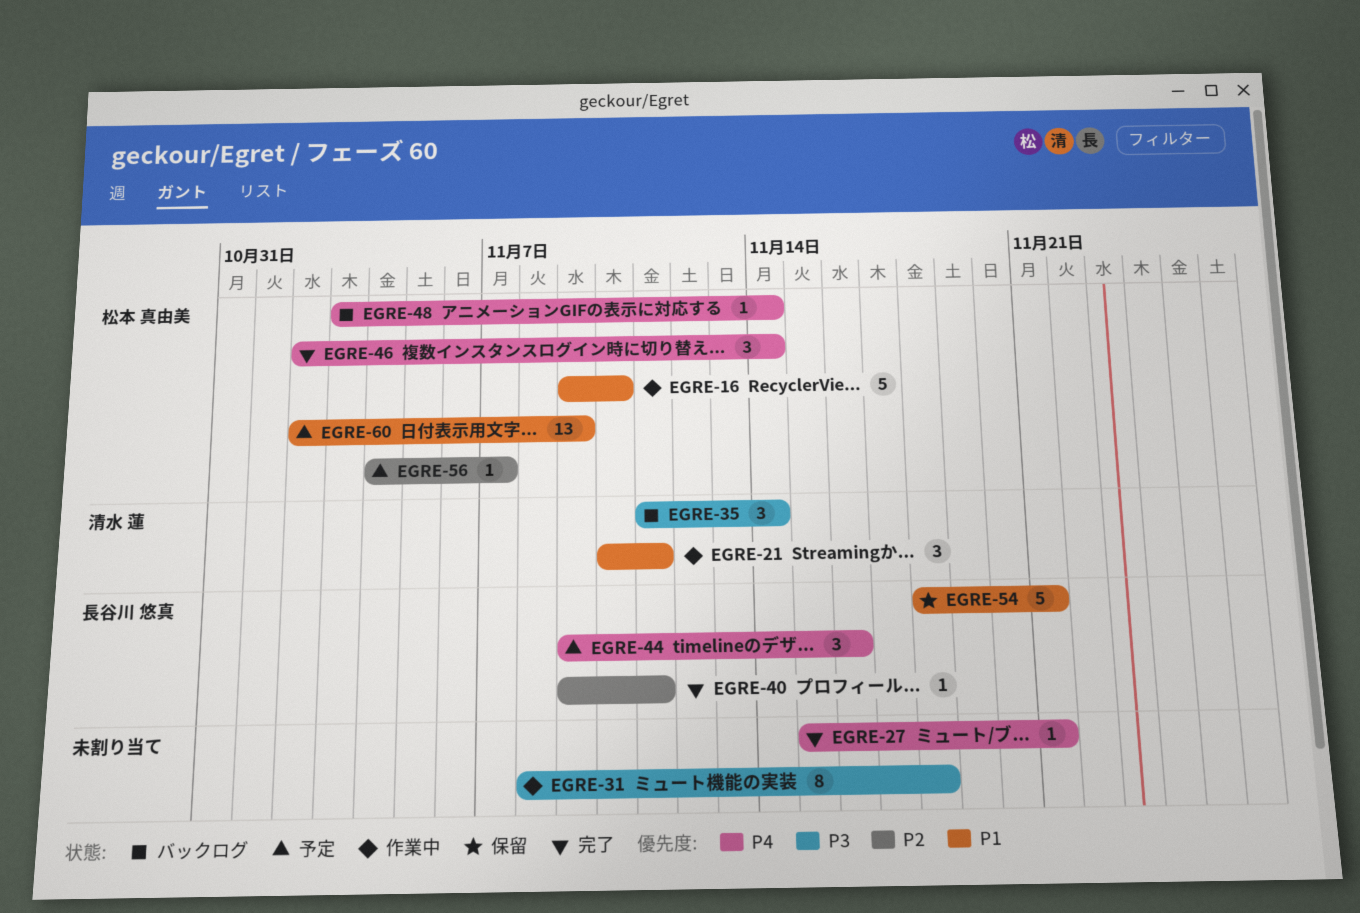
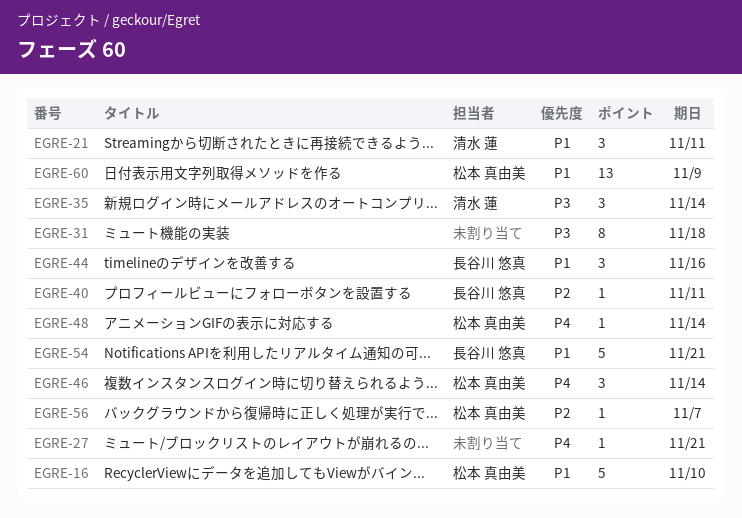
EGRE-44, priority: P4 -> P1

